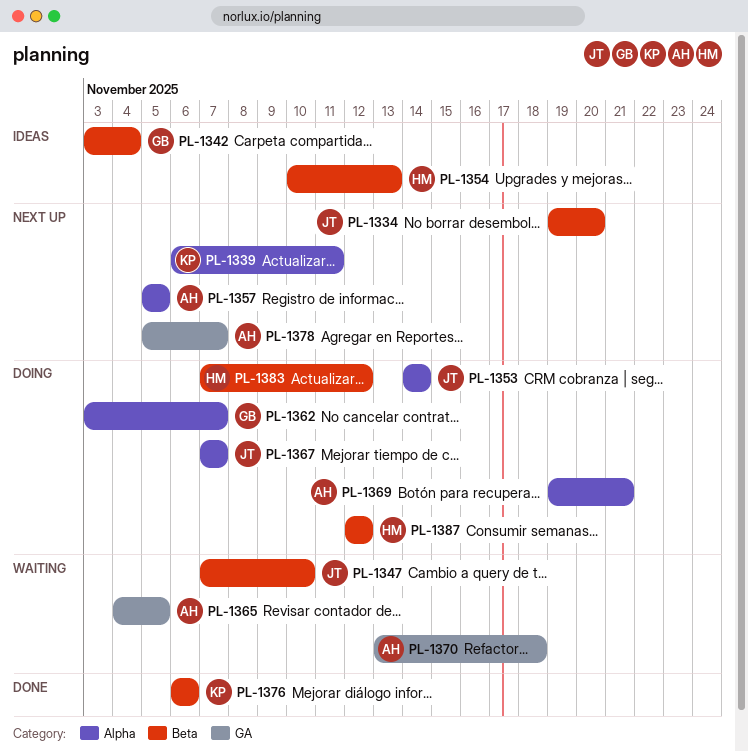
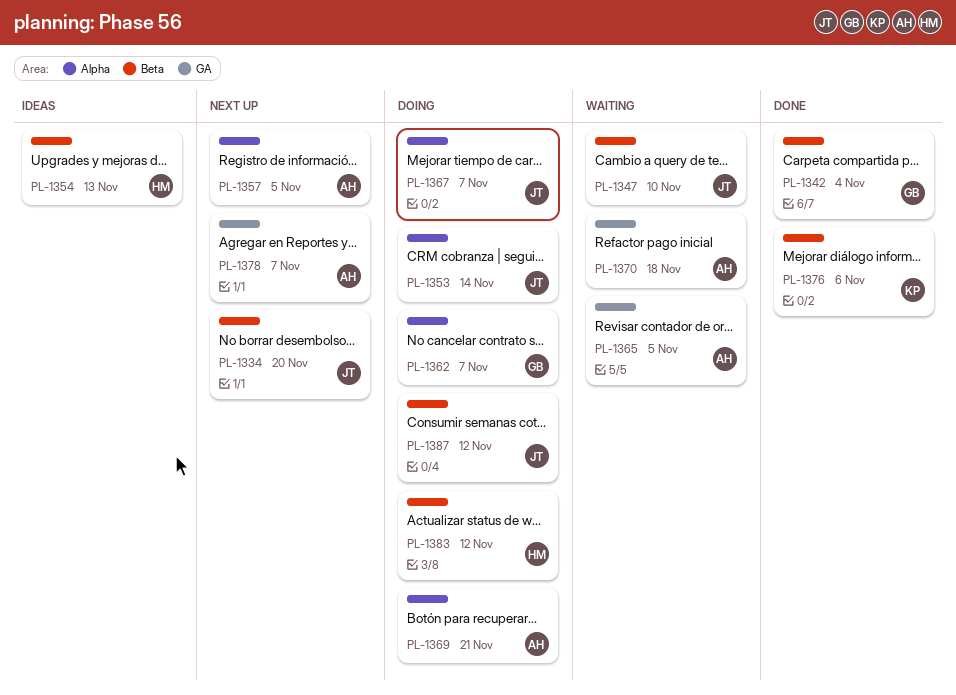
PL-1339: present -> none
PL-1342, status: Ideas -> Done
PL-1387, owner: HM -> JT

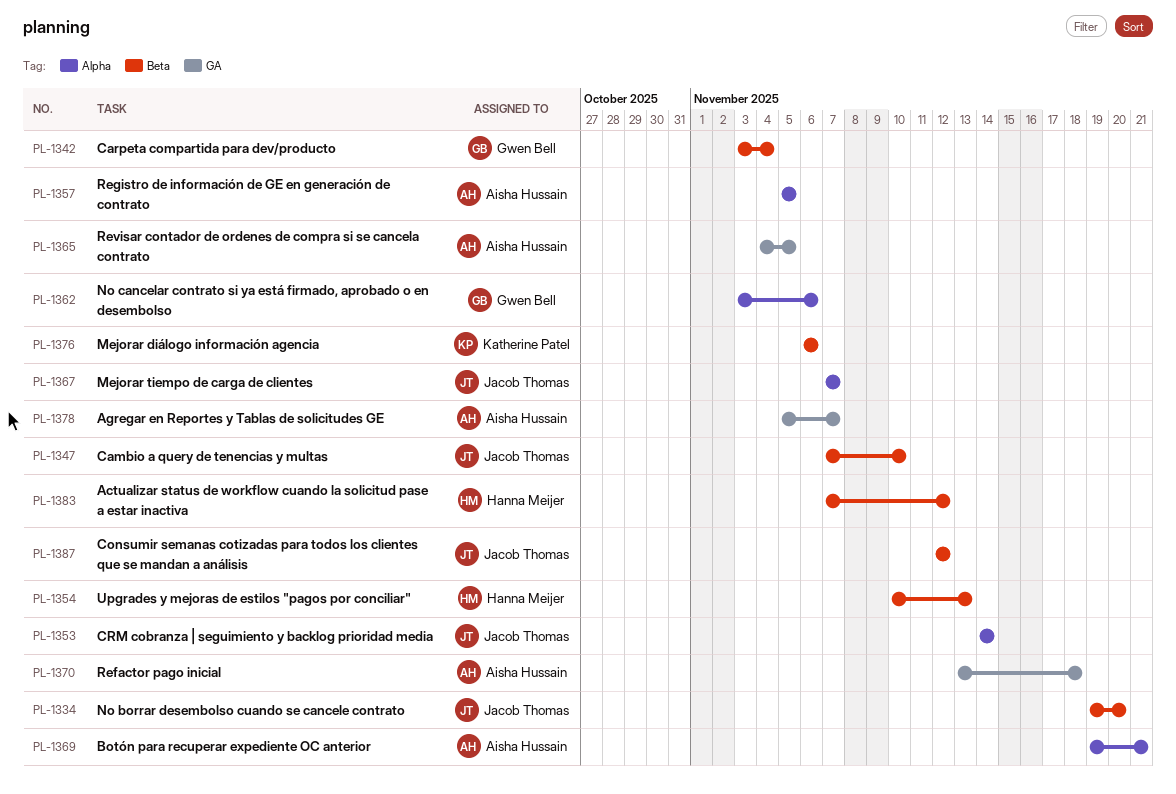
PL-1362, due: Nov 7 -> Nov 6

